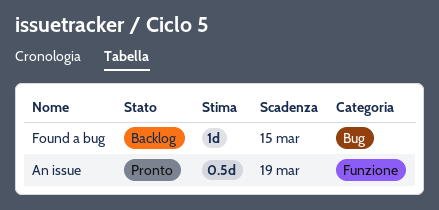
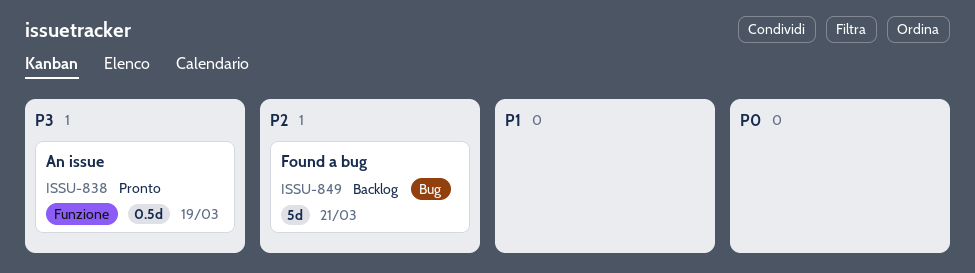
Found a bug, estimate: 1d -> 5d
Found a bug, due: Mar 15 -> Mar 21

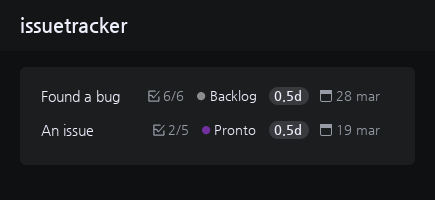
Found a bug, estimate: 5d -> 0.5d
Found a bug, due: Mar 21 -> Mar 28

